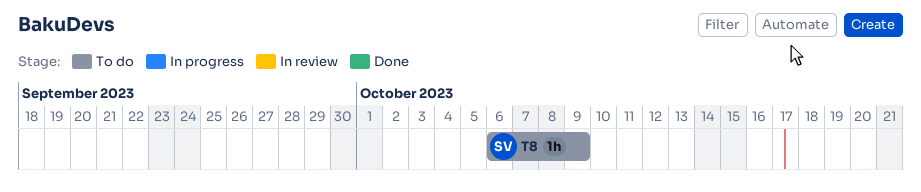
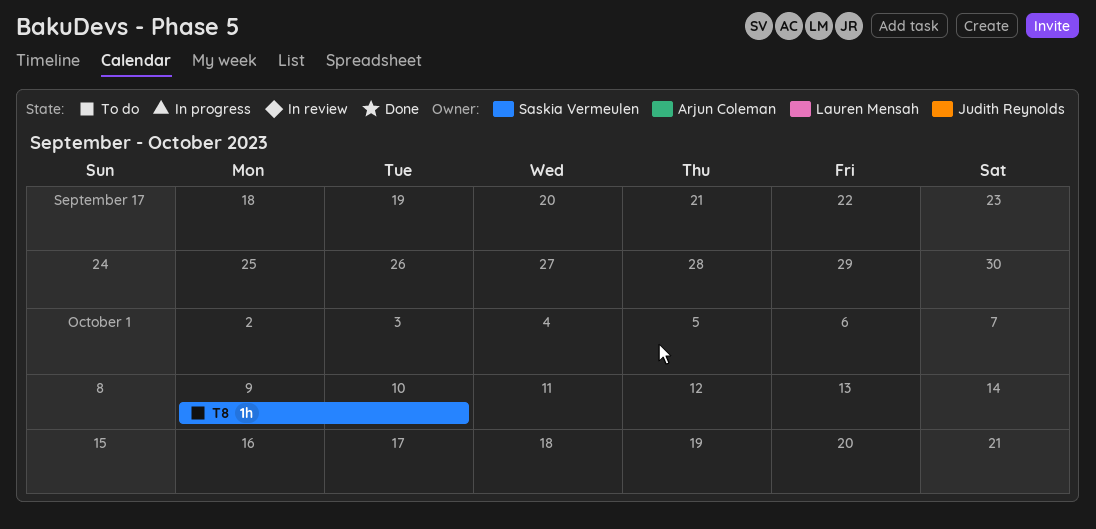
T8, start: Oct 6 -> Oct 9
T8, due: Oct 9 -> Oct 10

